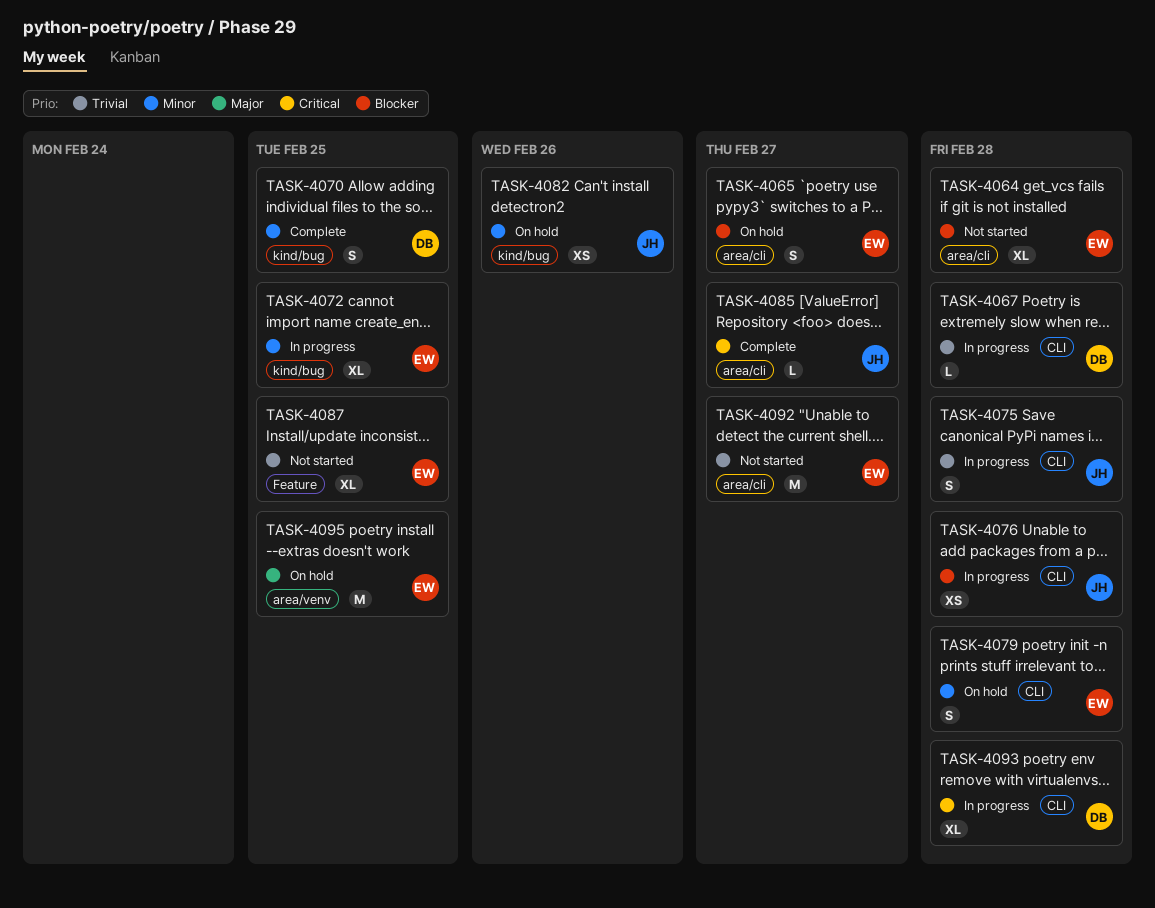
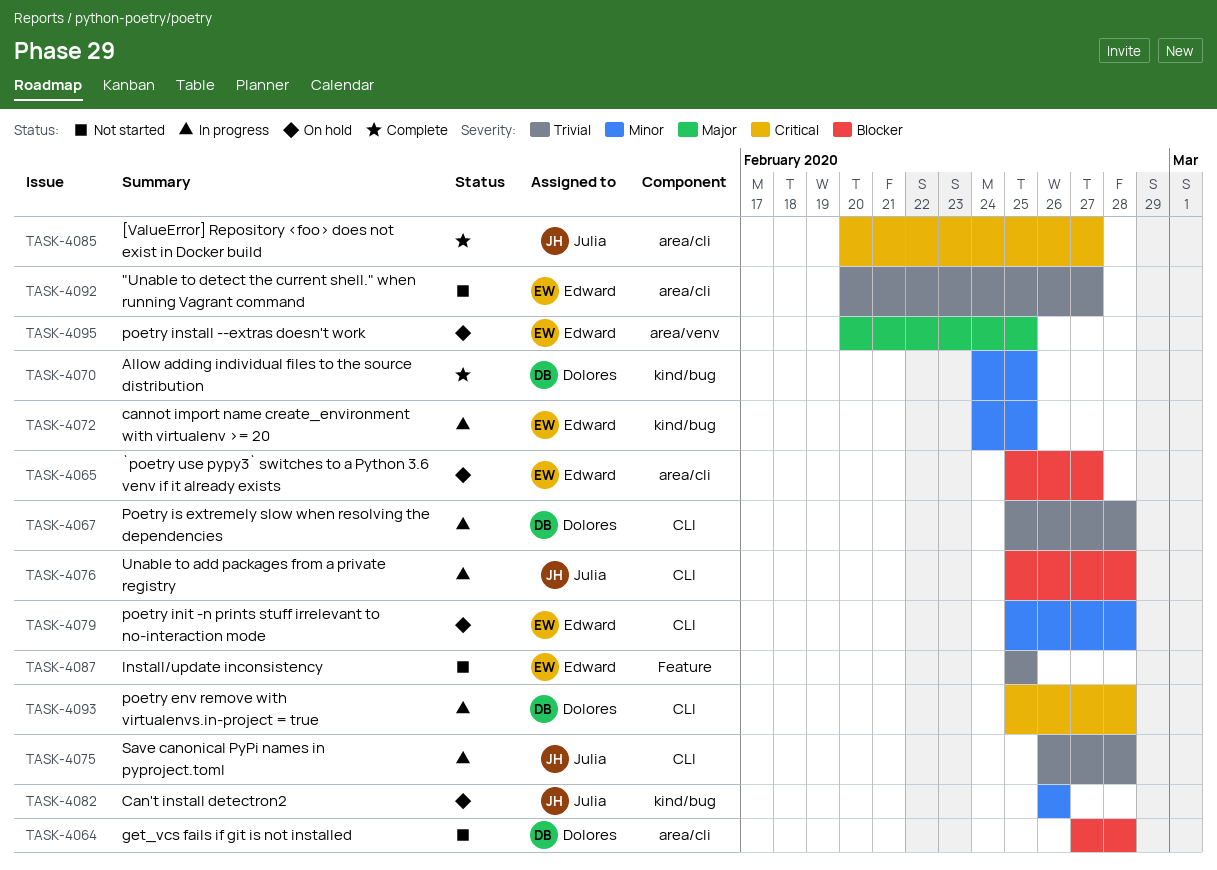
TASK-4064, owner: Edward -> Dolores

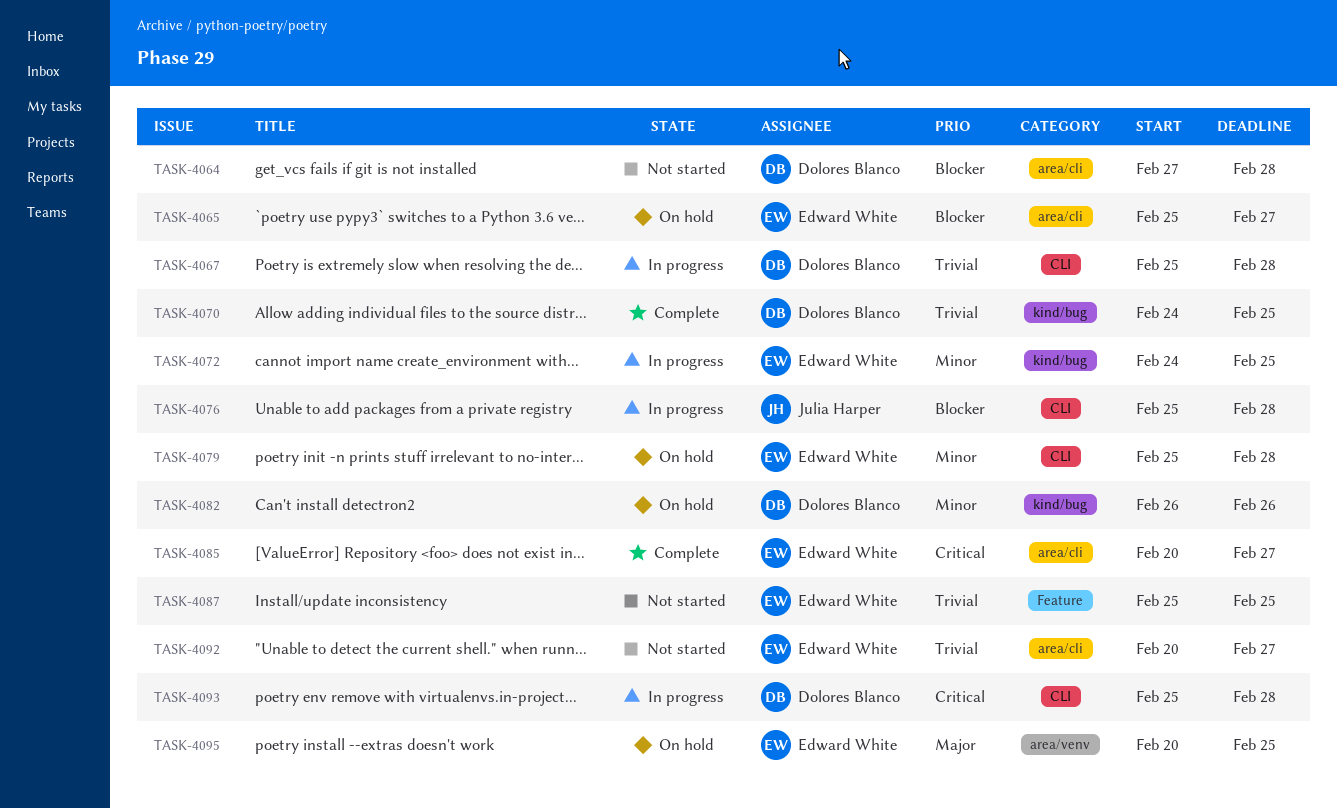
TASK-4070, priority: Minor -> Trivial
TASK-4075: present -> none
TASK-4082, owner: Julia Harper -> Dolores Blanco
TASK-4085, owner: Julia Harper -> Edward White

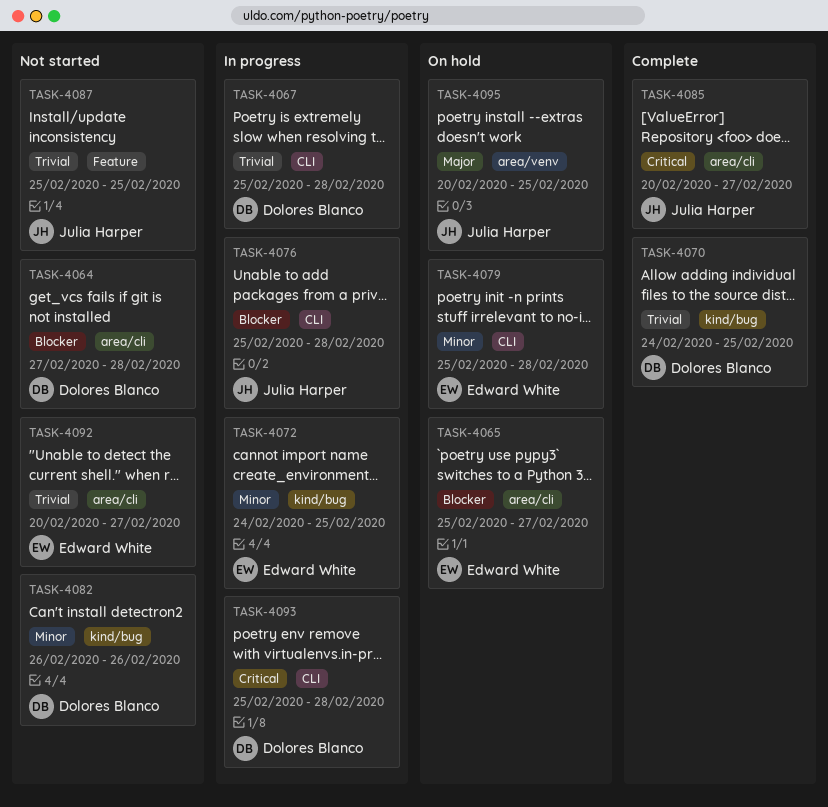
TASK-4082, status: On hold -> Not started
TASK-4085, owner: Edward White -> Julia Harper
TASK-4087, owner: Edward White -> Julia Harper
TASK-4095, owner: Edward White -> Julia Harper

